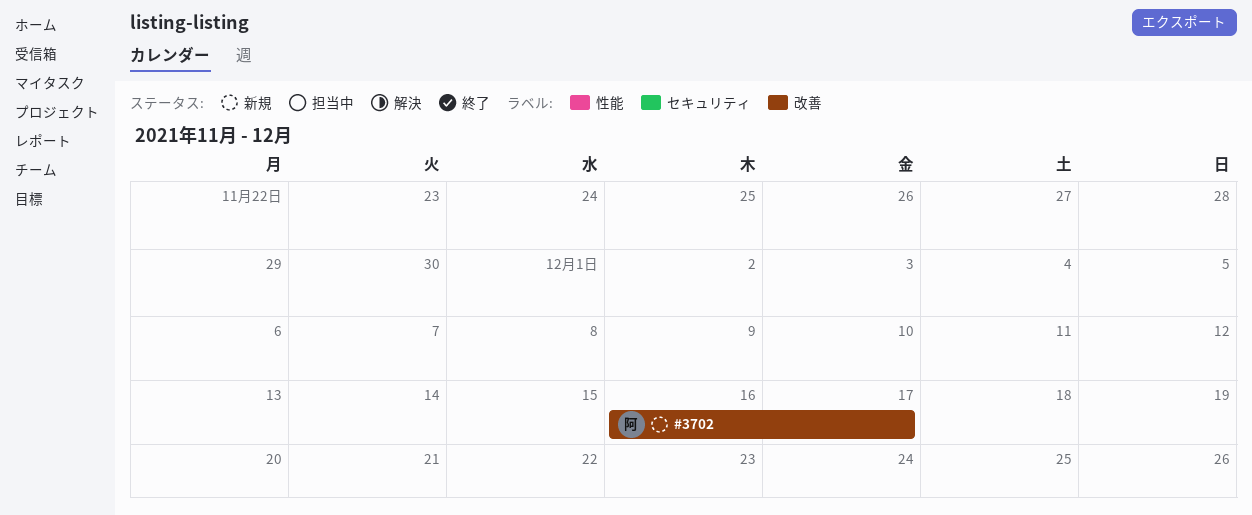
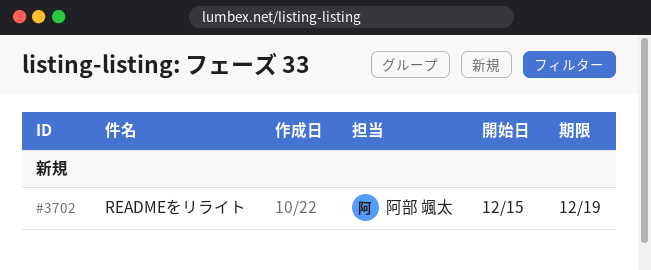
#3702, start: Dec 16 -> Dec 15
#3702, due: Dec 17 -> Dec 19

